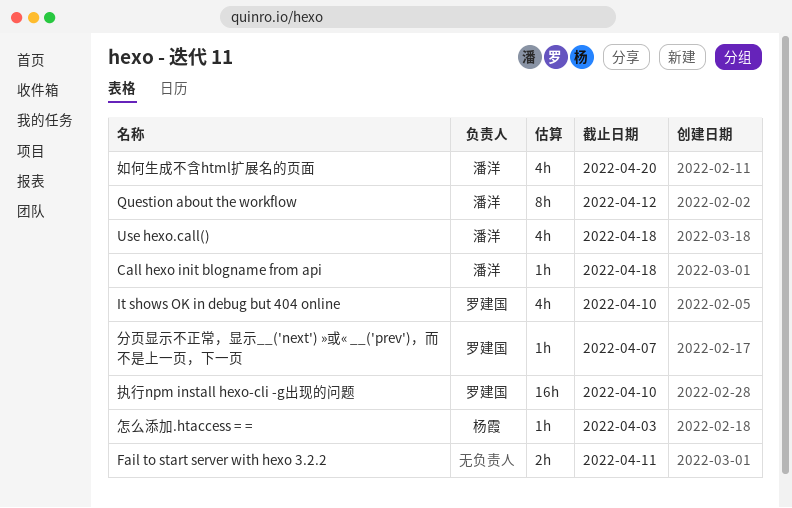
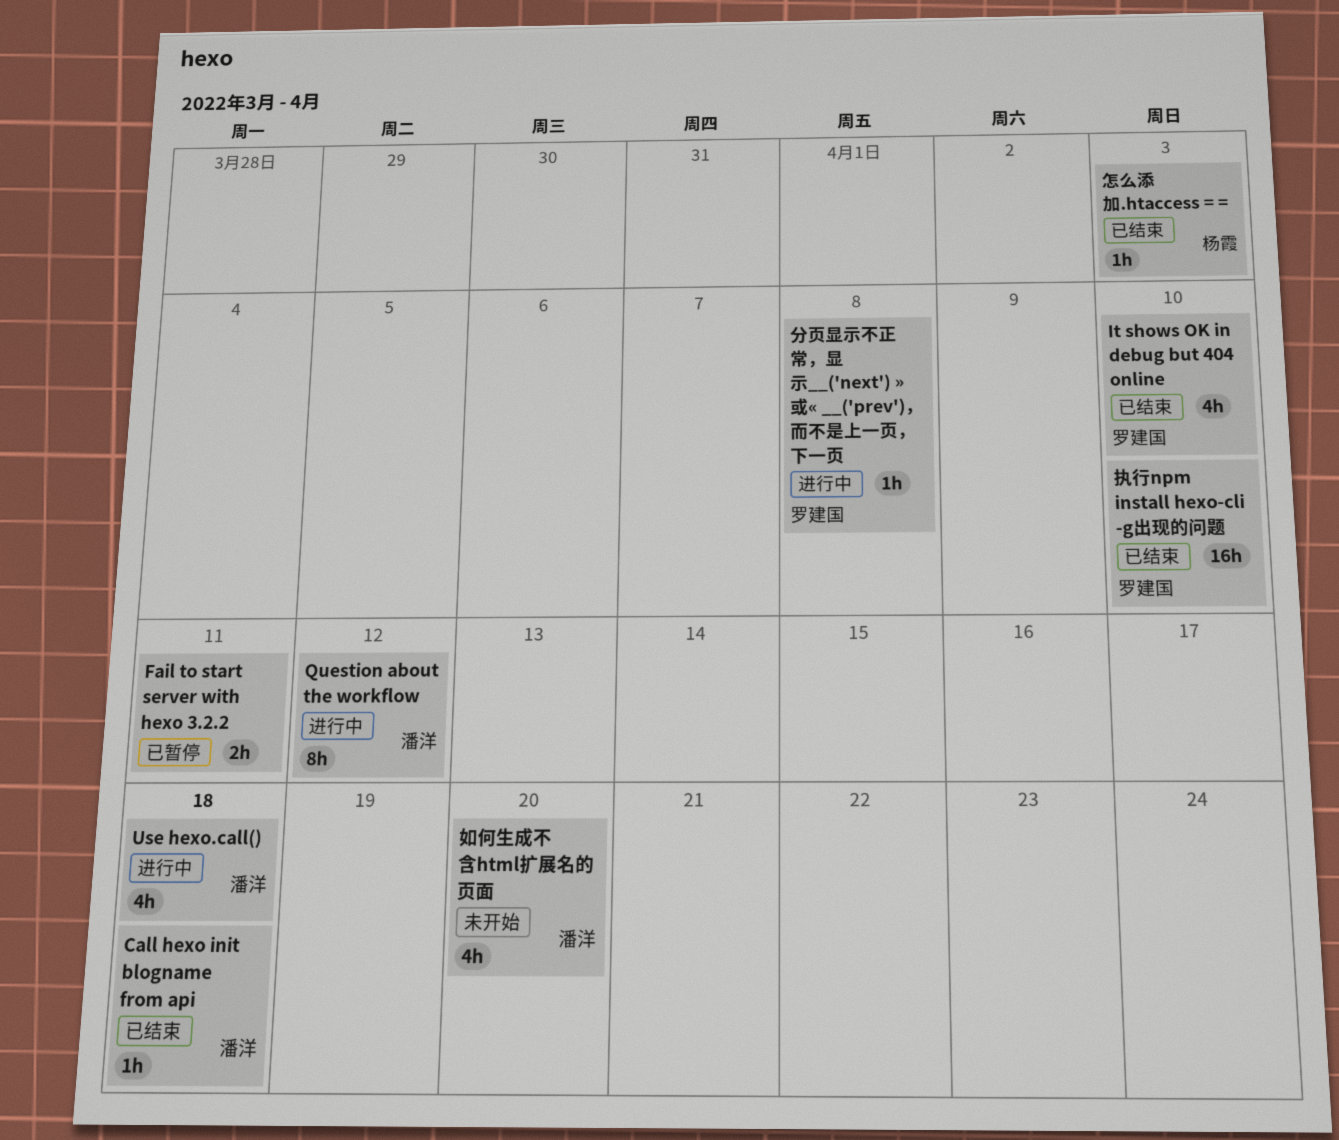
分页显示不正常，显示__('next') »或« __('prev')，而不是上一页，下一页, due: Apr 7 -> Apr 8

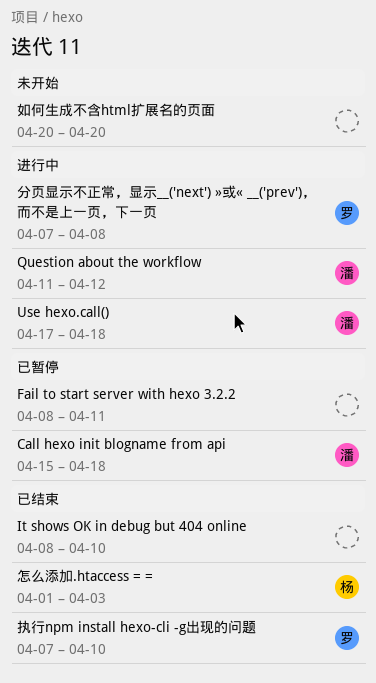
Call hexo init blogname from api, status: 已结束 -> 已暂停
It shows OK in debug but 404 online, owner: 罗建国 -> none
如何生成不含html扩展名的页面, owner: 潘洋 -> none

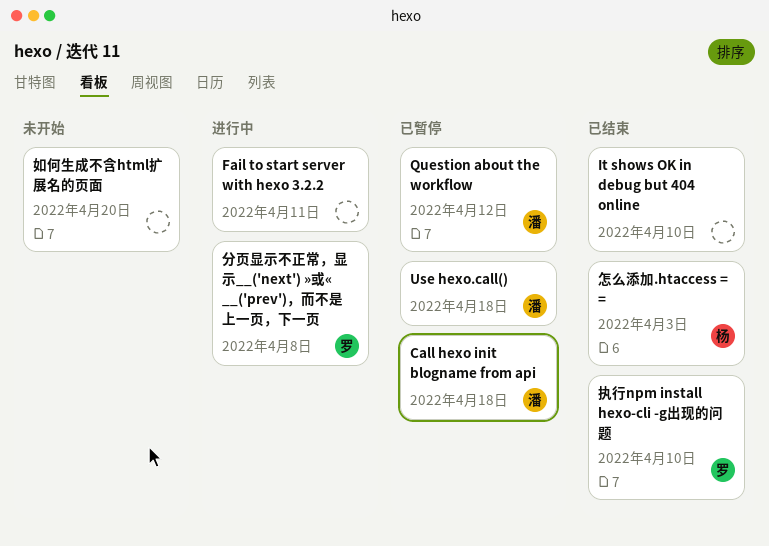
Fail to start server with hexo 3.2.2, status: 已暂停 -> 进行中
Question about the workflow, status: 进行中 -> 已暂停
Use hexo.call(), status: 进行中 -> 已暂停

